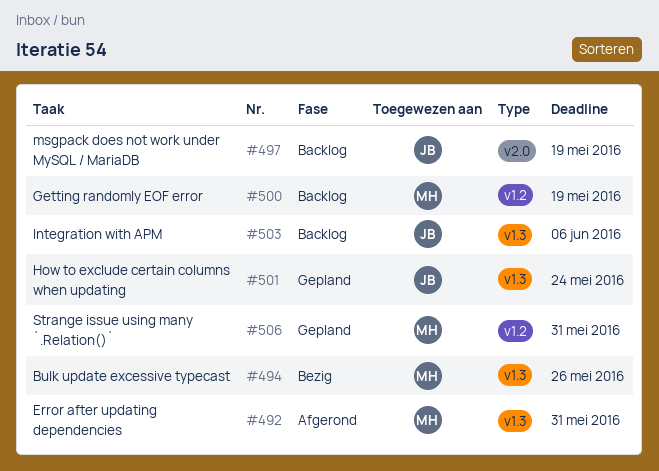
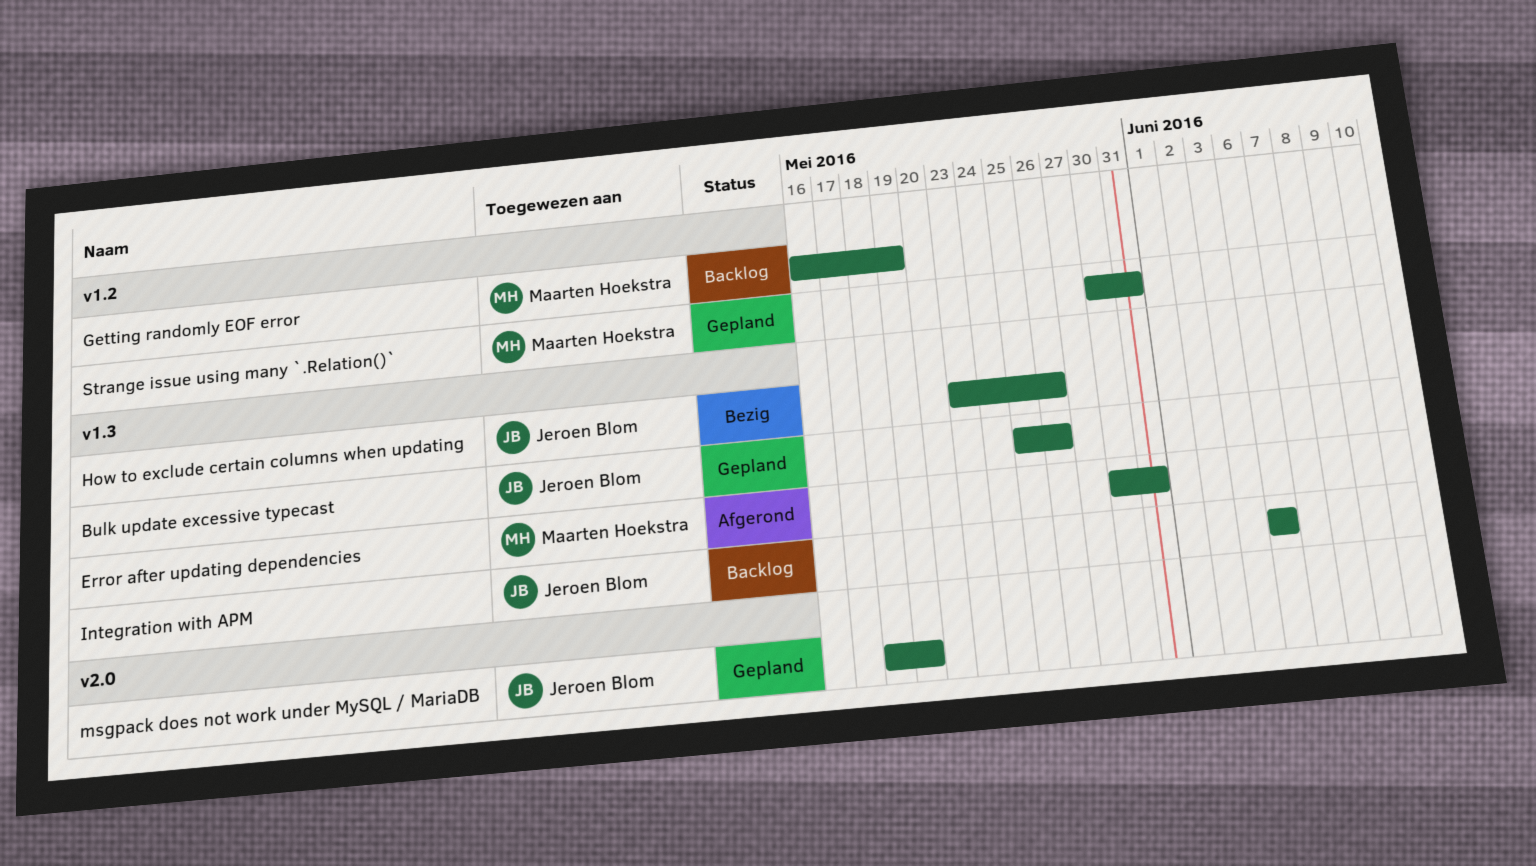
Bulk update excessive typecast, status: Bezig -> Gepland
Bulk update excessive typecast, owner: Maarten Hoekstra -> Jeroen Blom
How to exclude certain columns when updating, status: Gepland -> Bezig
How to exclude certain columns when updating, due: May 24 -> May 26
msgpack does not work under MySQL / MariaDB, status: Backlog -> Gepland

